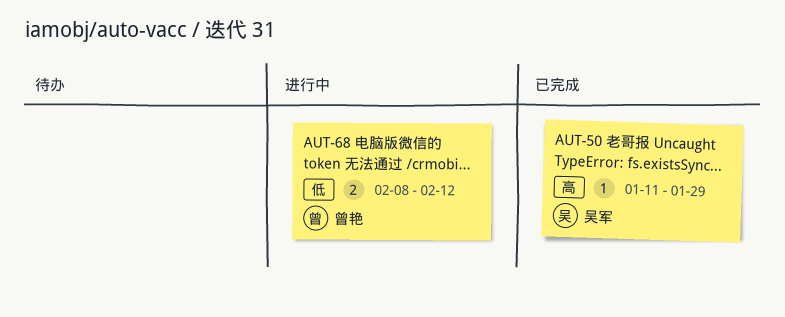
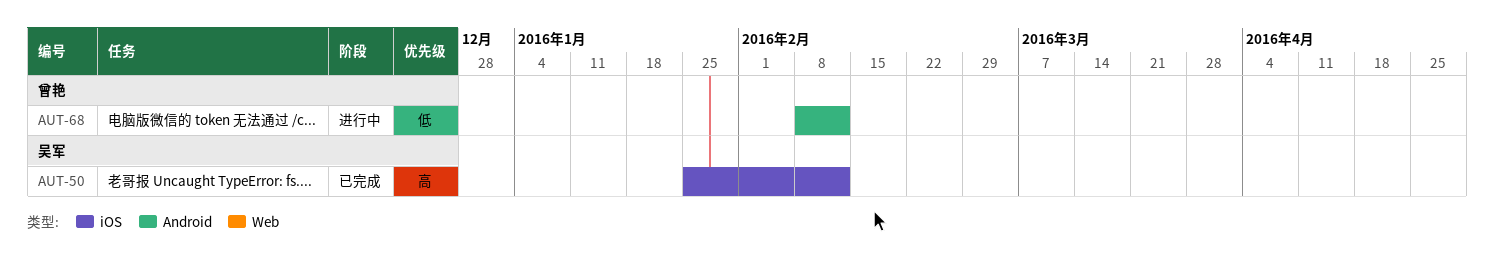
AUT-50, start: Jan 11 -> Jan 25
AUT-50, due: Jan 29 -> Feb 12

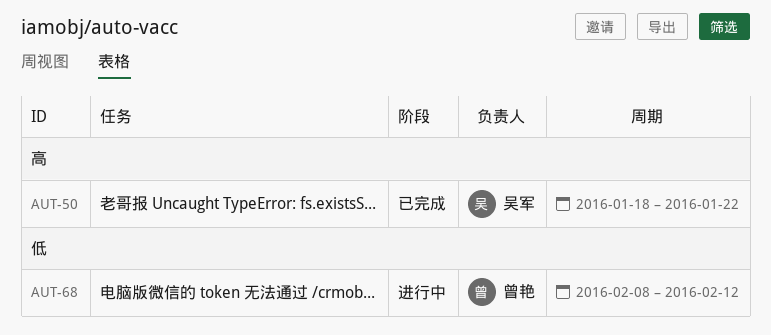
AUT-50, start: Jan 25 -> Jan 18
AUT-50, due: Feb 12 -> Jan 22

